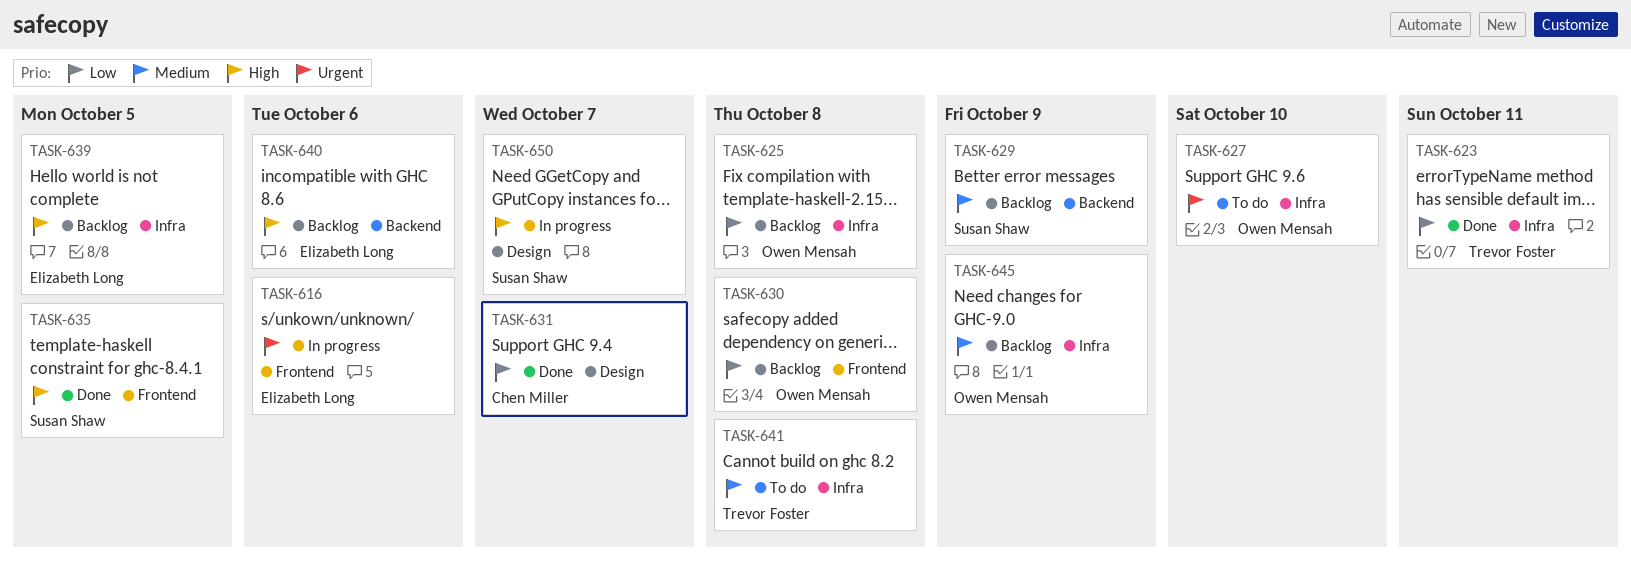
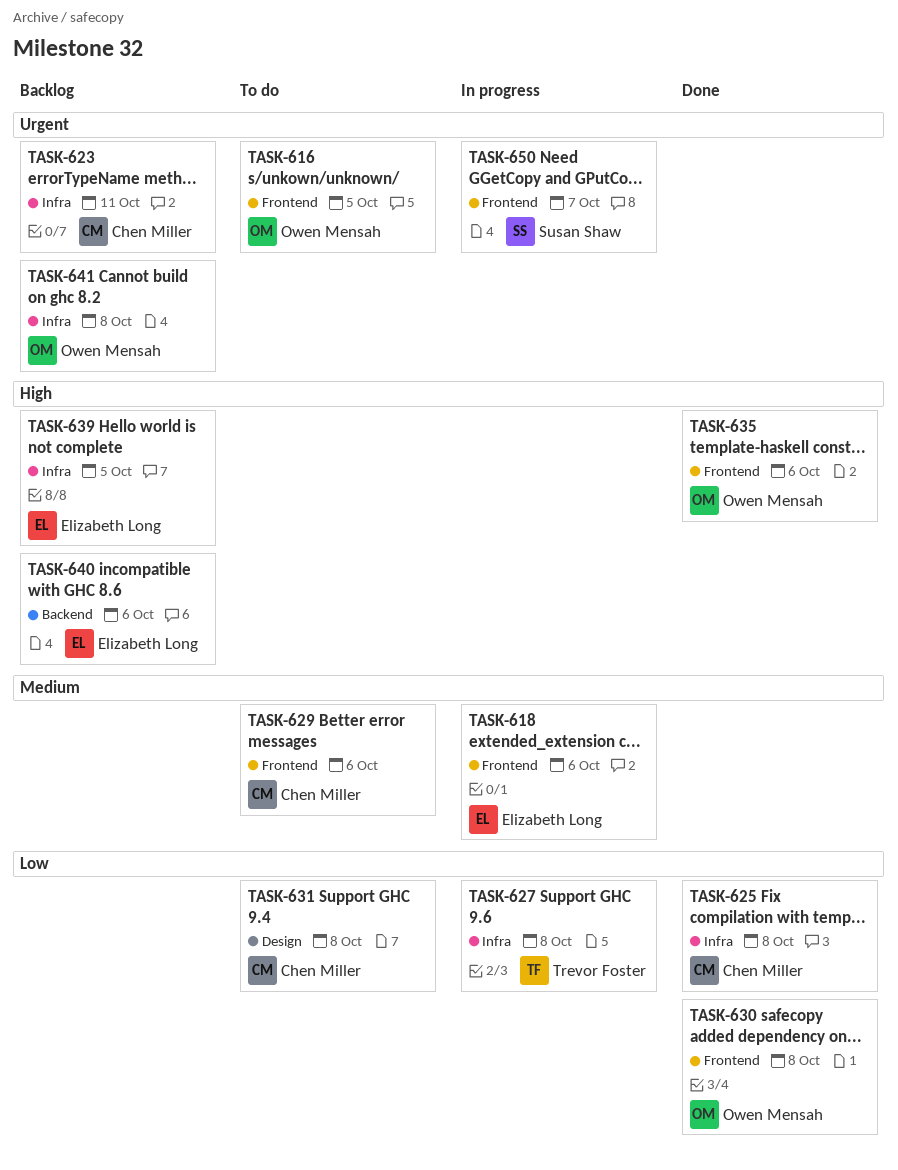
TASK-616, status: In progress -> To do
TASK-616, owner: Elizabeth Long -> Owen Mensah
TASK-616, due: Oct 6 -> Oct 5
TASK-618: none -> present
TASK-623, status: Done -> Backlog
TASK-623, owner: Trevor Foster -> Chen Miller
TASK-623, priority: Low -> Urgent
TASK-625, status: Backlog -> Done
TASK-625, owner: Owen Mensah -> Chen Miller
TASK-627, status: To do -> In progress
TASK-627, owner: Owen Mensah -> Trevor Foster
TASK-627, priority: Urgent -> Low
TASK-627, due: Oct 10 -> Oct 8
TASK-629, status: Backlog -> To do
TASK-629, owner: Susan Shaw -> Chen Miller
TASK-629, label: Backend -> Frontend
TASK-629, due: Oct 9 -> Oct 6
TASK-630, status: Backlog -> Done
TASK-631, status: Done -> To do
TASK-631, due: Oct 7 -> Oct 8
TASK-635, owner: Susan Shaw -> Owen Mensah
TASK-635, due: Oct 5 -> Oct 6
TASK-641, status: To do -> Backlog
TASK-641, owner: Trevor Foster -> Owen Mensah
TASK-641, priority: Medium -> Urgent
TASK-645: present -> none
TASK-650, priority: High -> Urgent
TASK-650, label: Design -> Frontend

